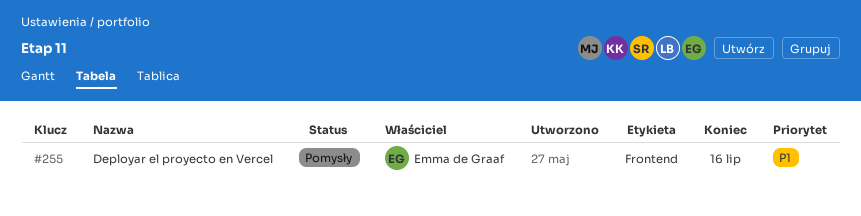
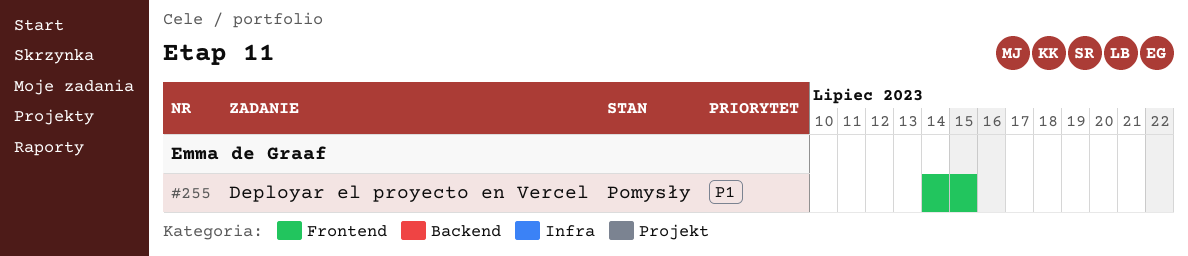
#255, due: Jul 16 -> Jul 15

